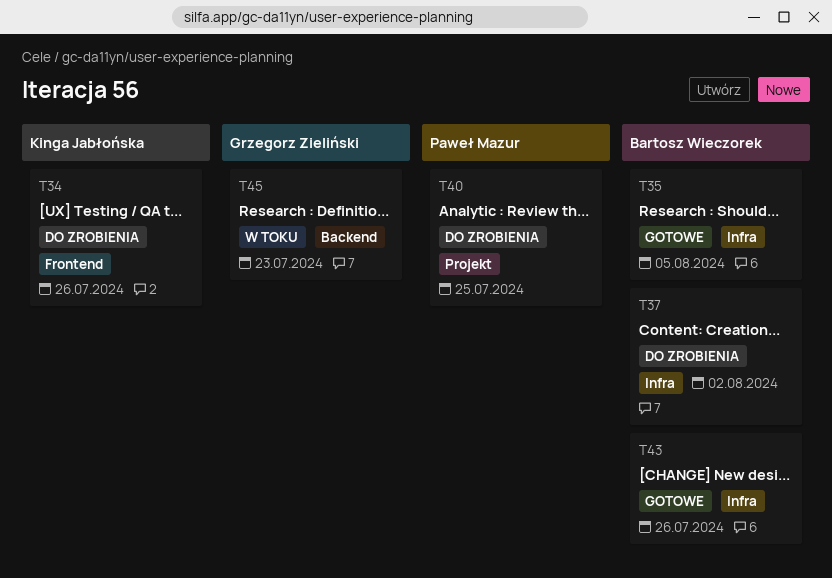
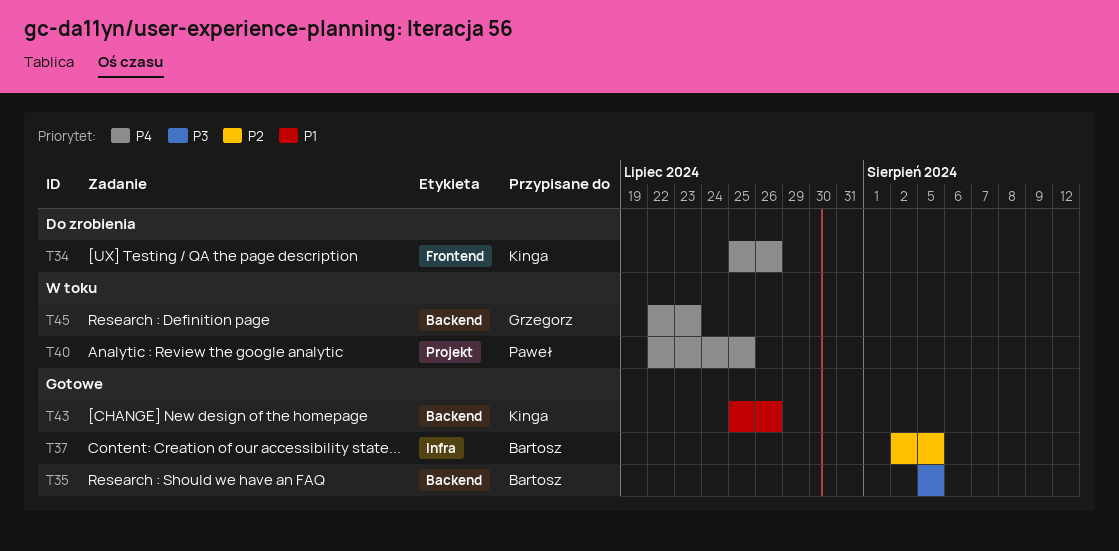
T35, label: Infra -> Backend
T37, status: Do zrobienia -> Gotowe
T37, due: Aug 2 -> Aug 5
T40, status: Do zrobienia -> W toku
T43, owner: Bartosz Wieczorek -> Kinga Jabłońska
T43, label: Infra -> Backend

